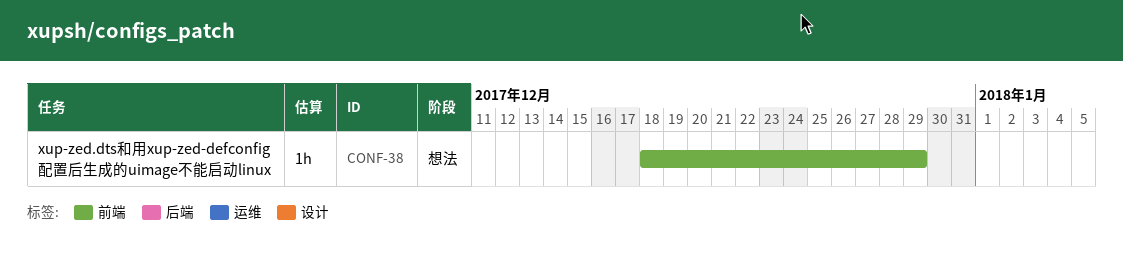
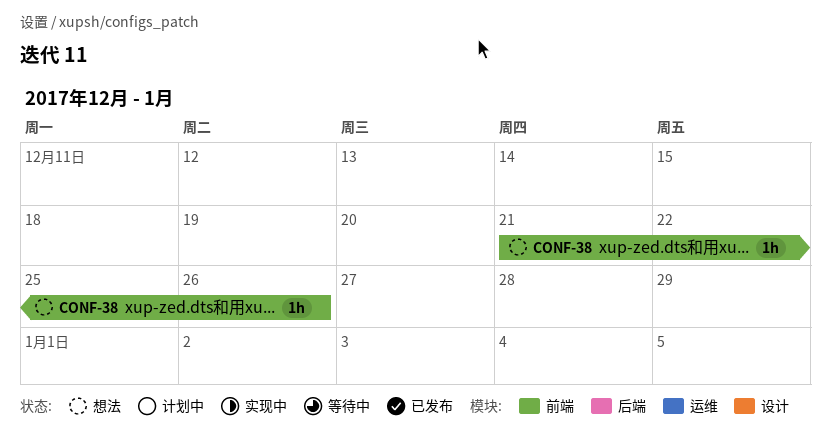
CONF-38, start: Dec 18 -> Dec 21
CONF-38, due: Dec 29 -> Dec 26

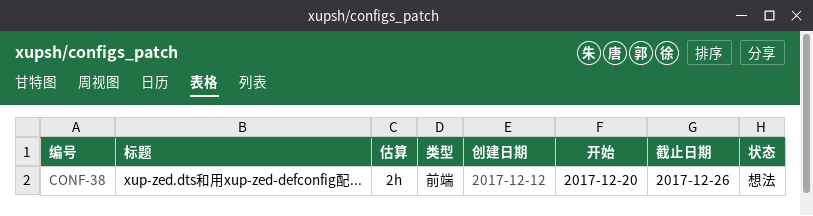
CONF-38, estimate: 1h -> 2h
CONF-38, start: Dec 21 -> Dec 20

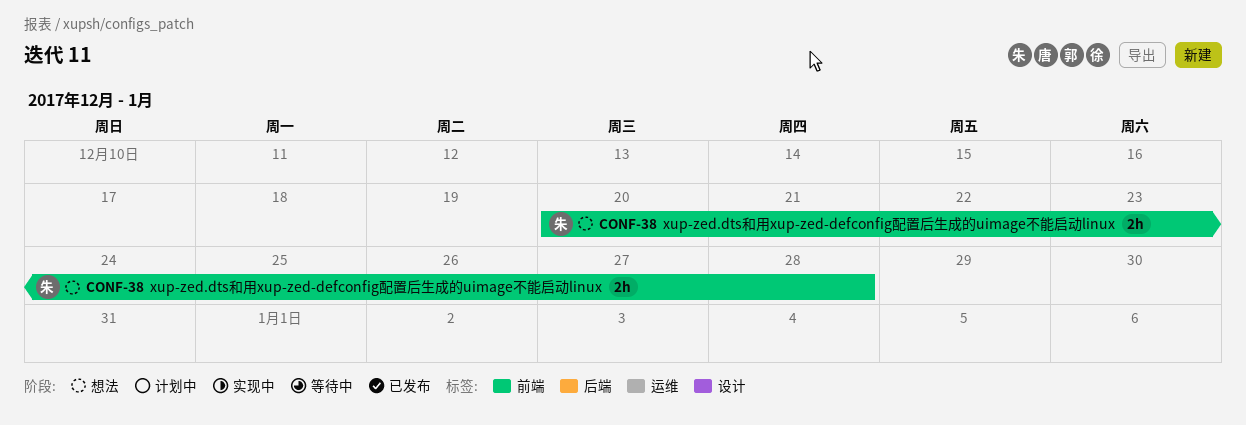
CONF-38, due: Dec 26 -> Dec 28

